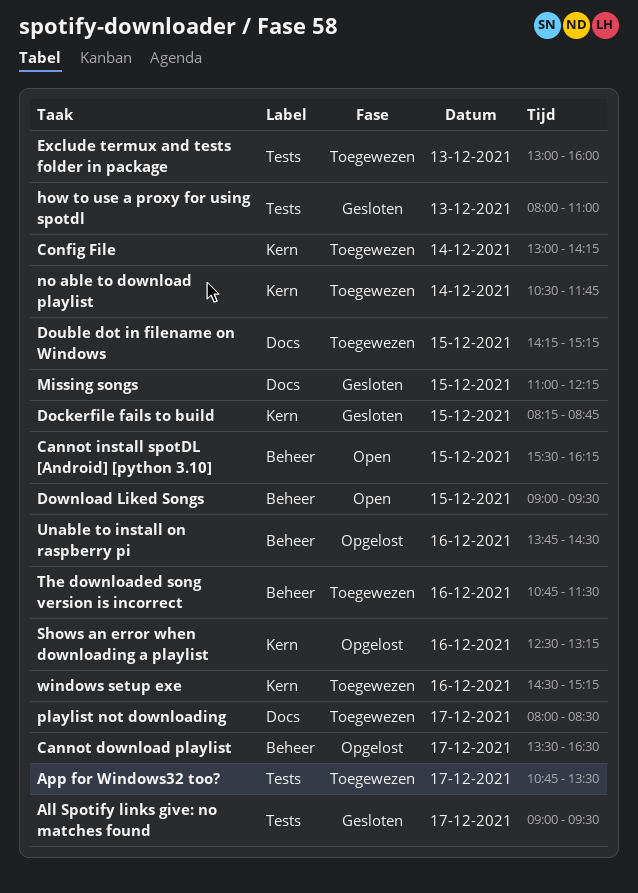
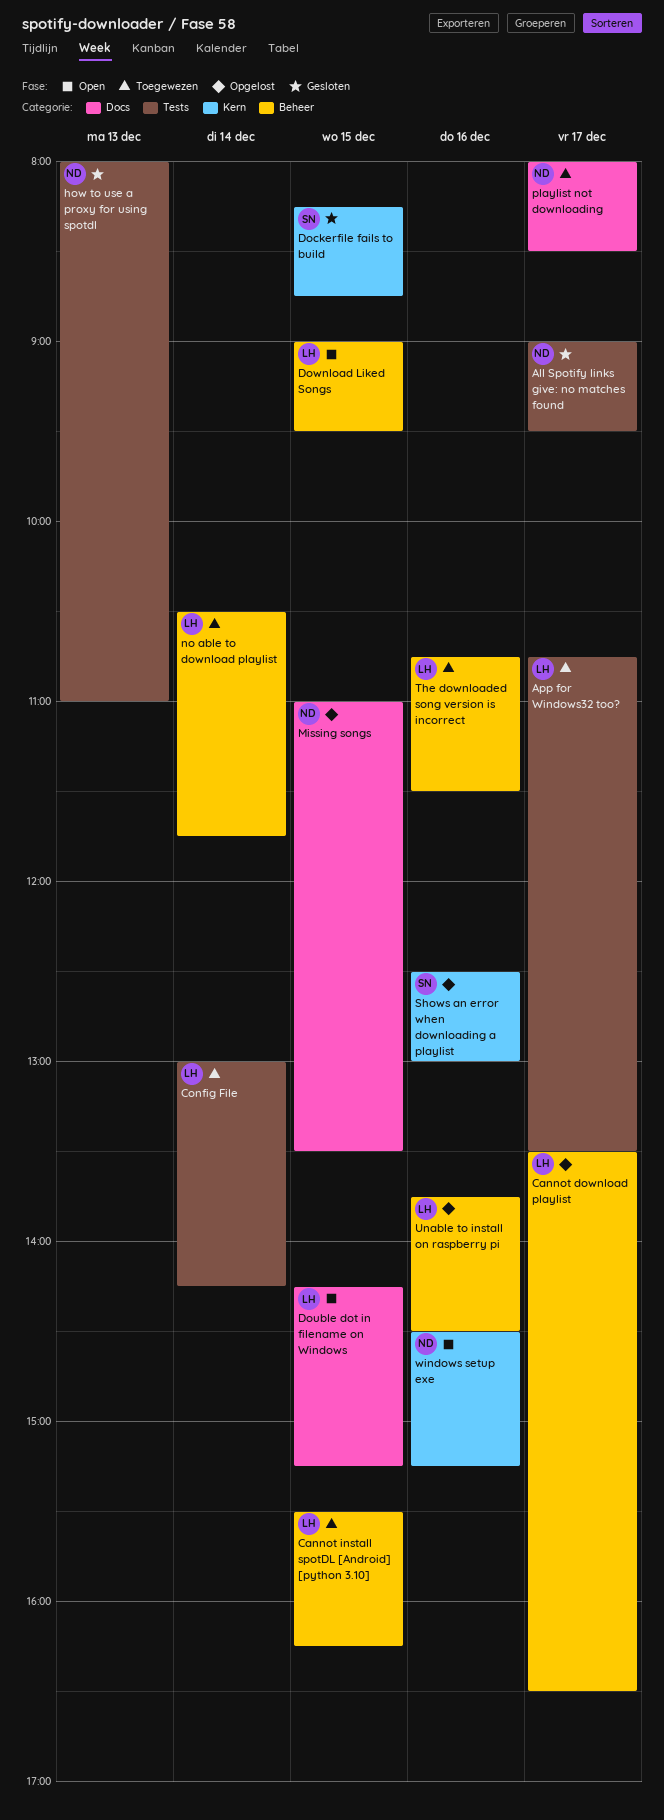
Cannot install spotDL [Android] [python 3.10], status: Open -> Toegewezen
Config File, label: Kern -> Tests
Double dot in filename on Windows, status: Toegewezen -> Open
Exclude termux and tests folder in package: present -> none
Missing songs, status: Gesloten -> Opgelost
Missing songs, ends: 12:15 -> 13:30
no able to download playlist, label: Kern -> Beheer
Shows an error when downloading a playlist, ends: 13:15 -> 13:00
windows setup exe, status: Toegewezen -> Open

